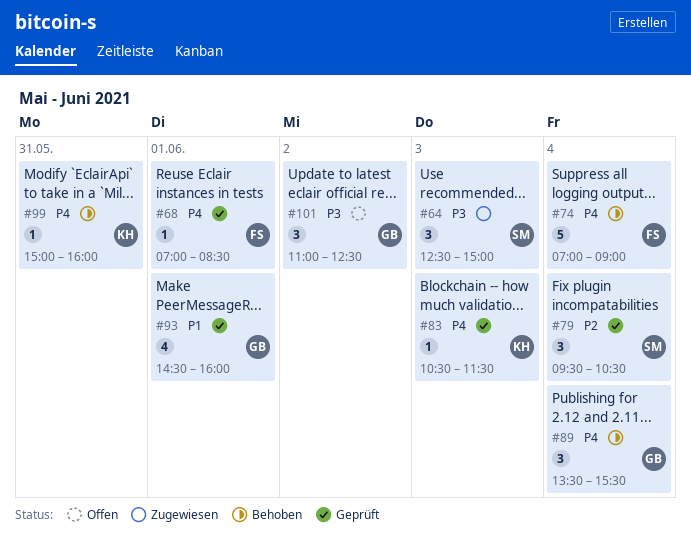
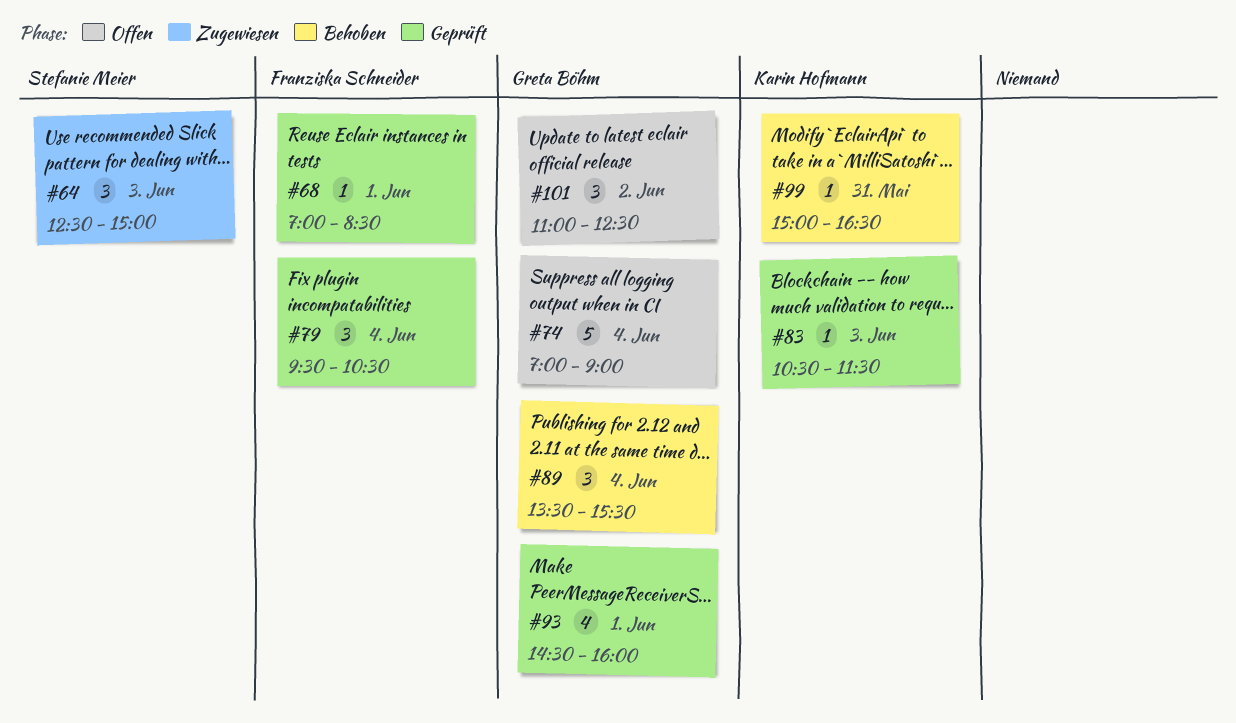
#74, status: Behoben -> Offen
#74, owner: Franziska Schneider -> Greta Böhm
#79, owner: Stefanie Meier -> Franziska Schneider
#99, ends: 16:00 -> 16:30

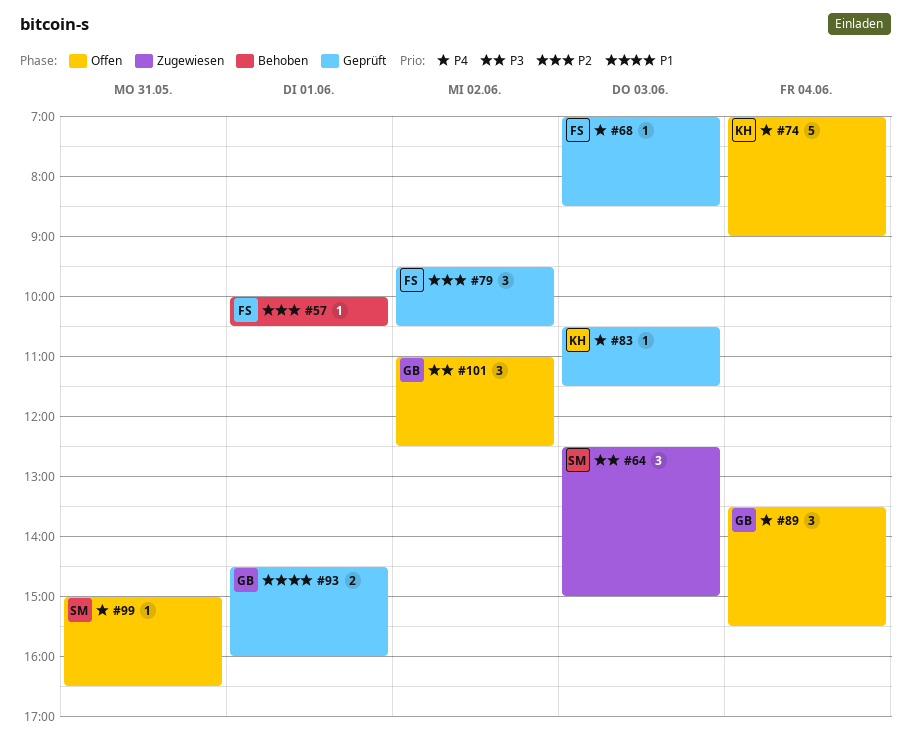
#57: none -> present
#68, day: Jun 1 -> Jun 3
#74, owner: Greta Böhm -> Karin Hofmann
#79, day: Jun 4 -> Jun 2
#89, status: Behoben -> Offen
#93, estimate: 4 -> 2
#99, status: Behoben -> Offen
#99, owner: Karin Hofmann -> Stefanie Meier

